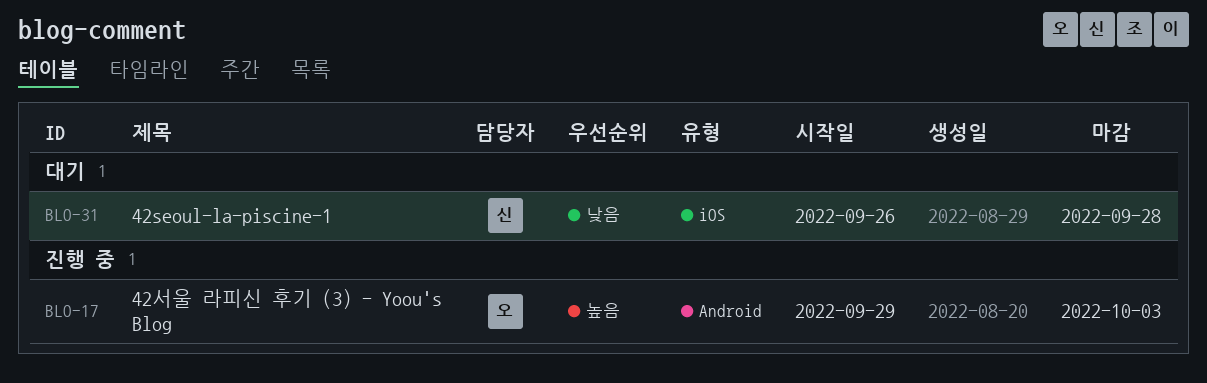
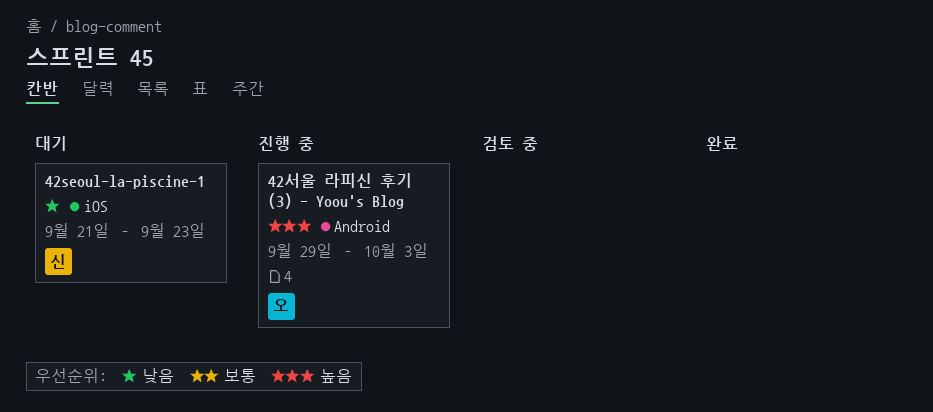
42seoul-la-piscine-1, start: Sep 26 -> Sep 21
42seoul-la-piscine-1, due: Sep 28 -> Sep 23

